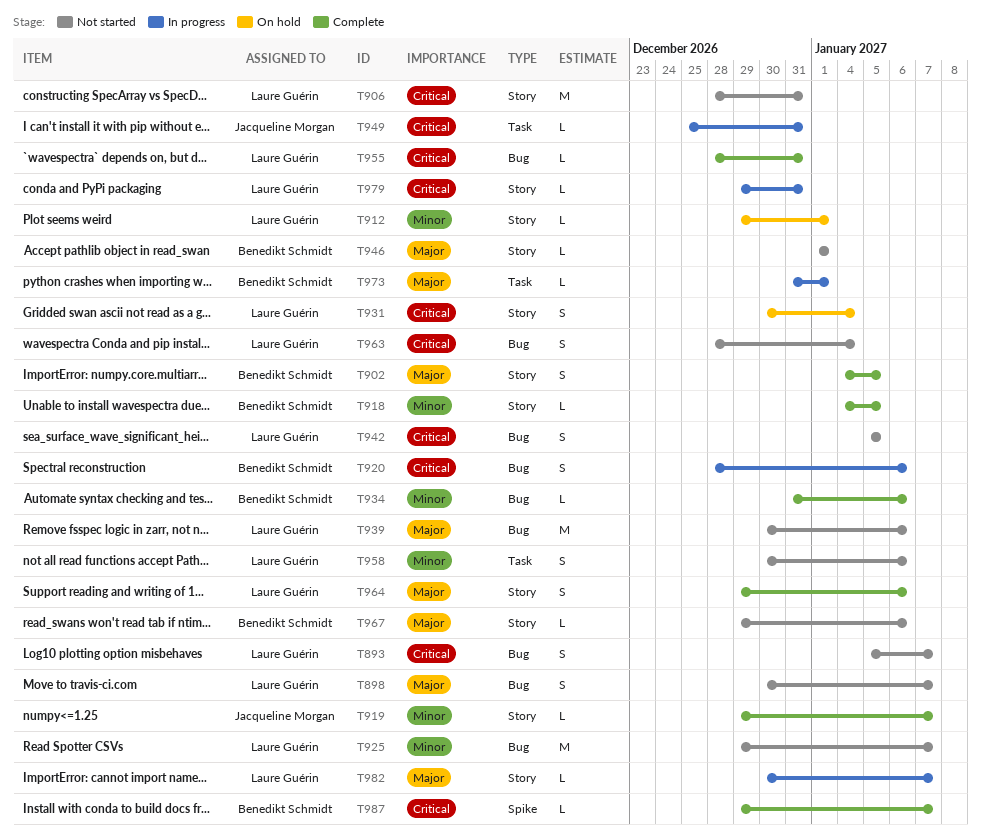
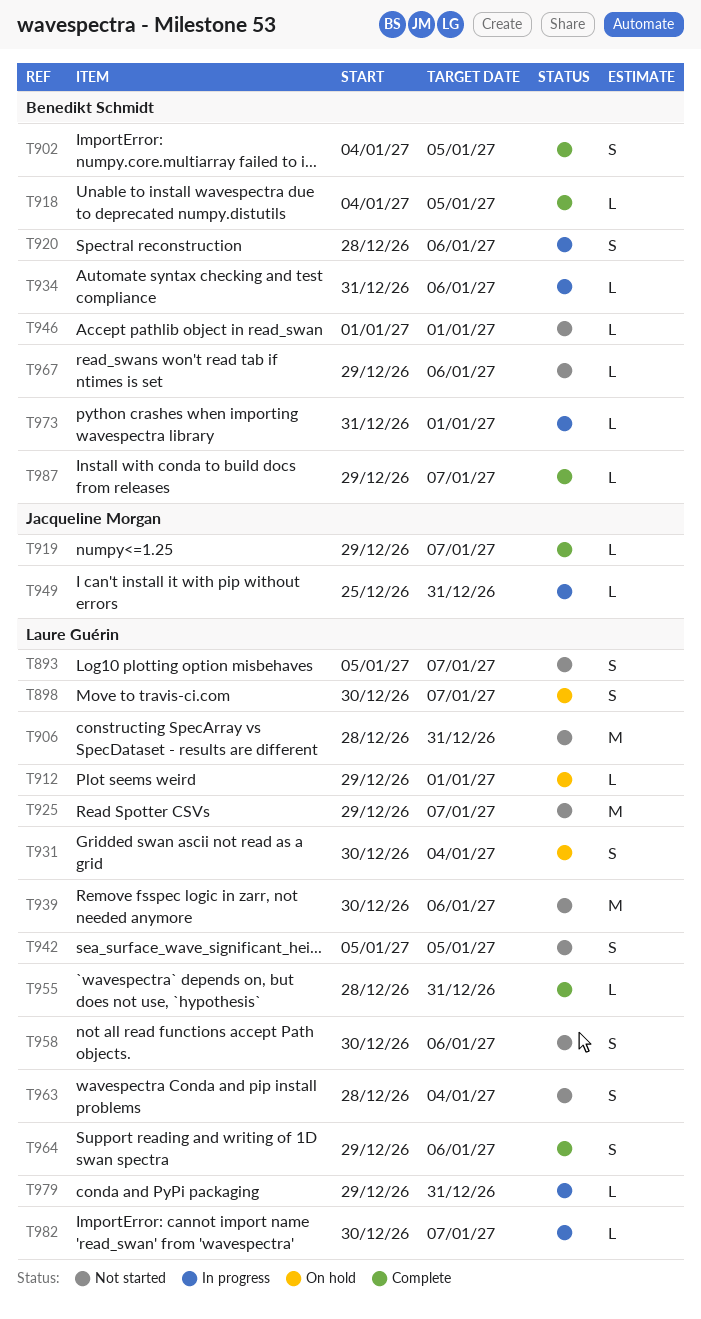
T898, status: Not started -> On hold
T934, status: Complete -> In progress

